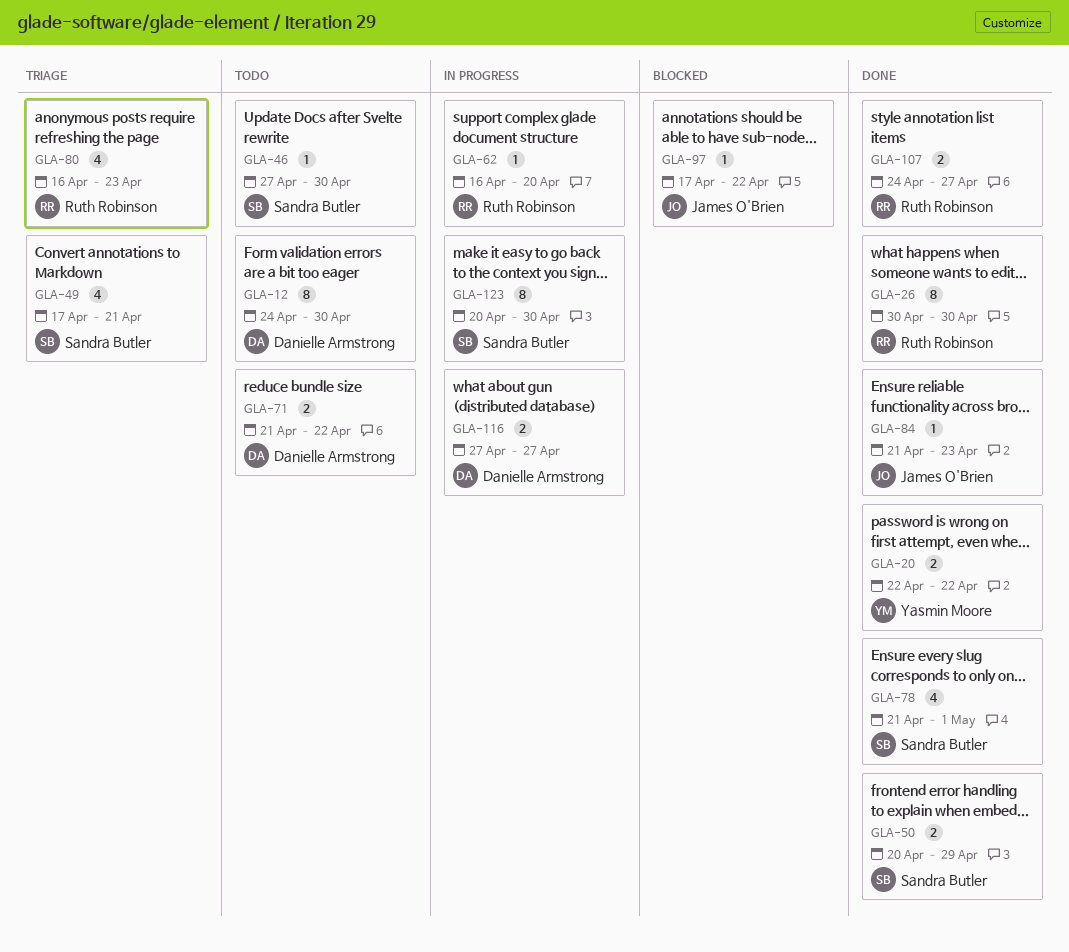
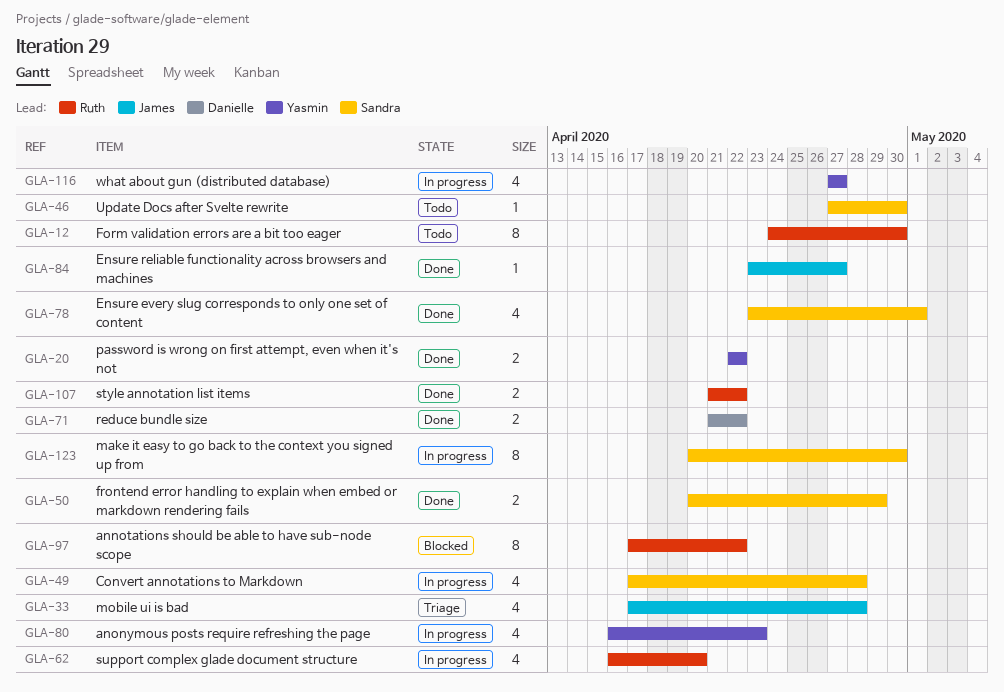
GLA-12, owner: Danielle Armstrong -> Ruth Robinson
GLA-26: present -> none
GLA-33: none -> present
GLA-49, status: Triage -> In progress
GLA-49, due: Apr 21 -> Apr 28
GLA-62, estimate: 1 -> 4
GLA-71, status: Todo -> Done
GLA-78, start: Apr 21 -> Apr 23
GLA-80, status: Triage -> In progress
GLA-80, owner: Ruth Robinson -> Yasmin Moore
GLA-84, start: Apr 21 -> Apr 23
GLA-84, due: Apr 23 -> Apr 27
GLA-97, owner: James O'Brien -> Ruth Robinson
GLA-97, estimate: 1 -> 8
GLA-107, start: Apr 24 -> Apr 21
GLA-107, due: Apr 27 -> Apr 22
GLA-116, owner: Danielle Armstrong -> Yasmin Moore
GLA-116, estimate: 2 -> 4

